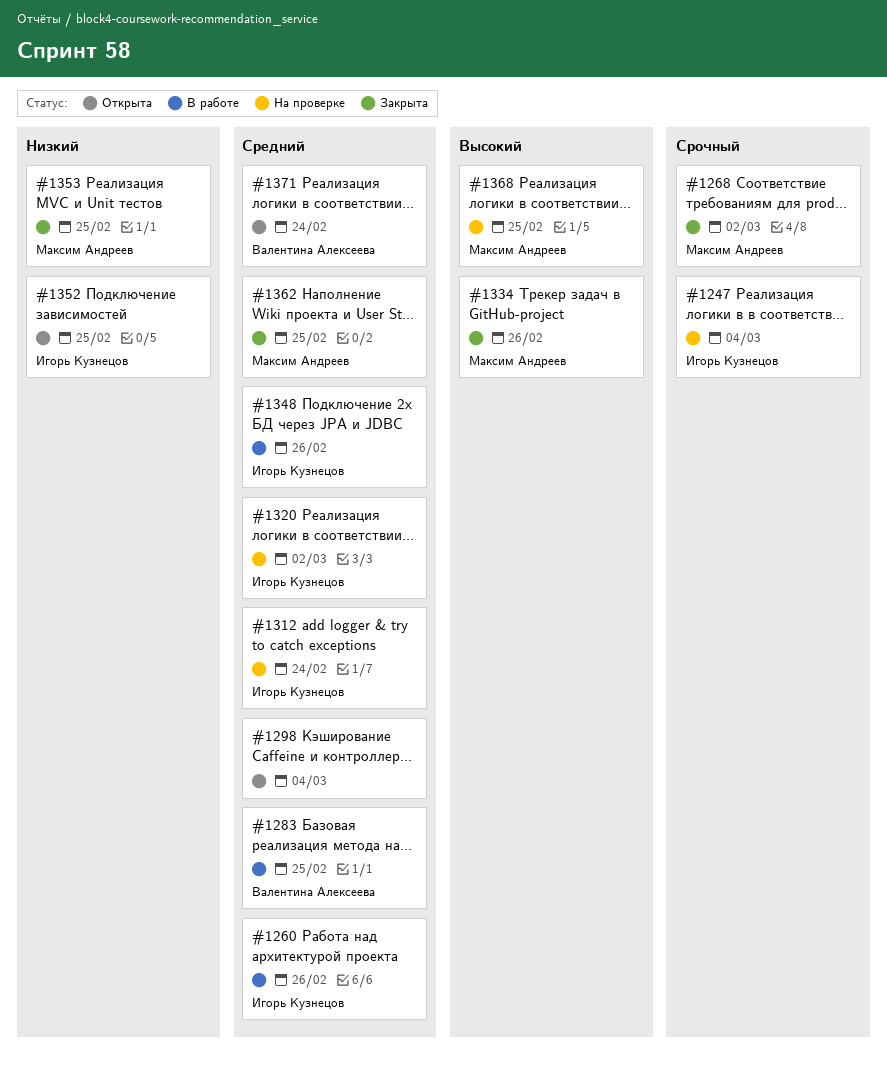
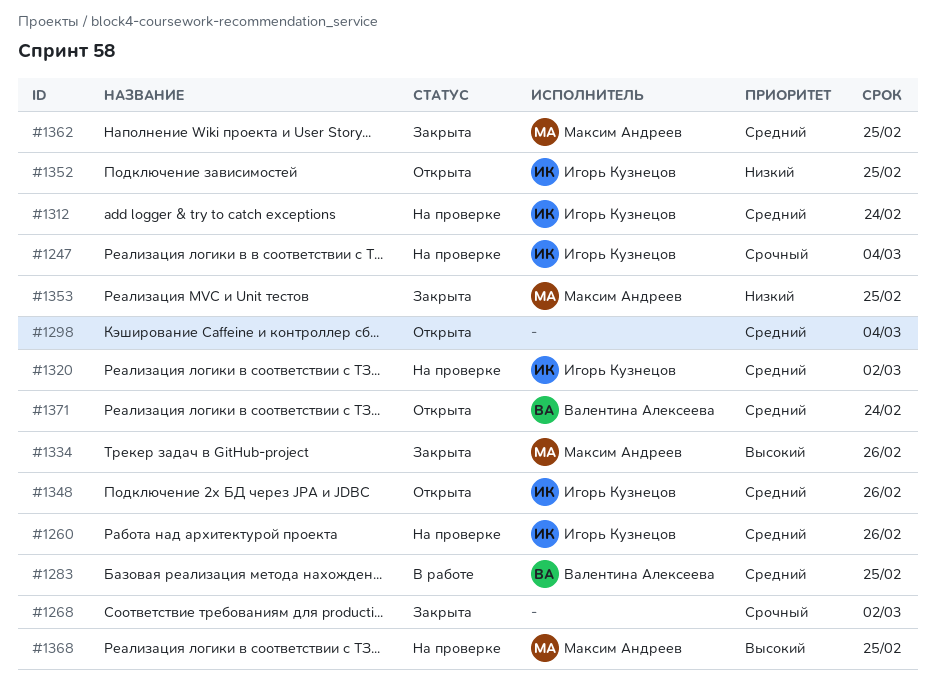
#1260, status: В работе -> На проверке
#1268, owner: Максим Андреев -> none
#1348, status: В работе -> Открыта

